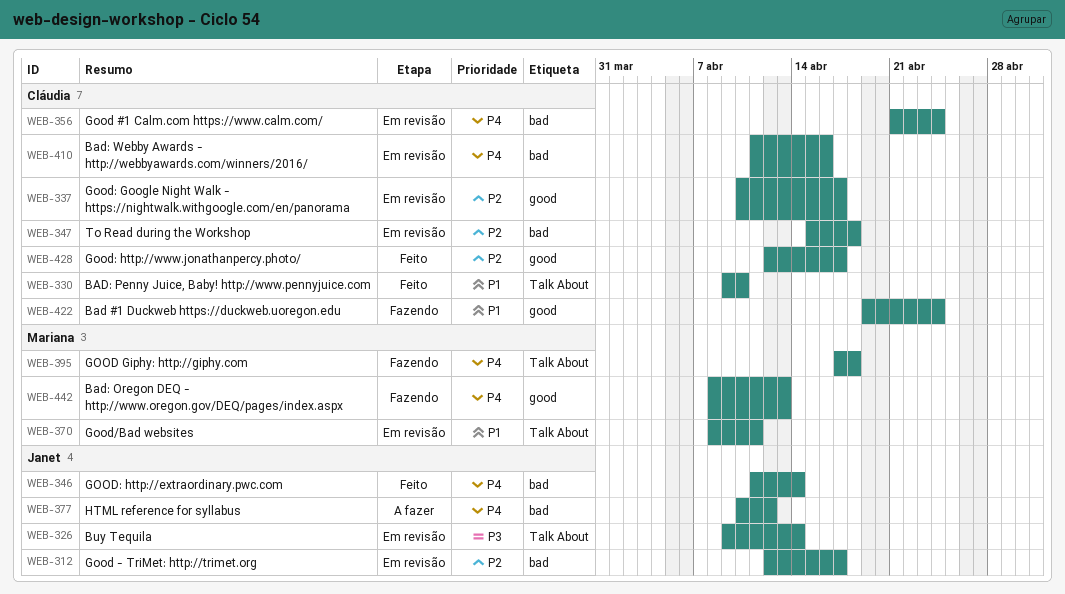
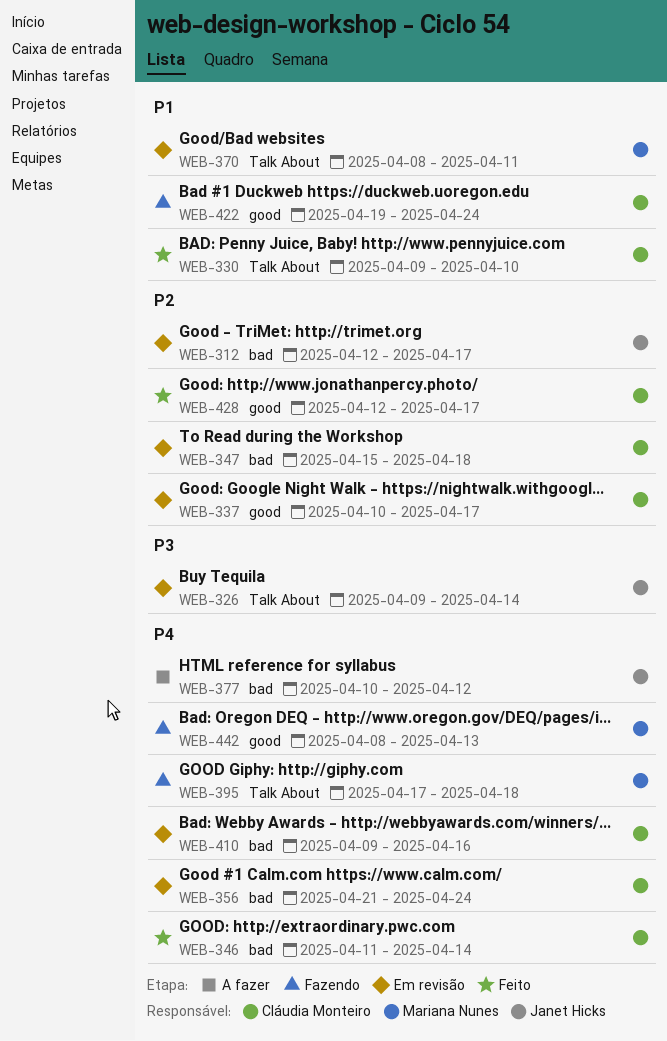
WEB-346, owner: Janet Hicks -> Cláudia Monteiro
WEB-410, start: Apr 11 -> Apr 9

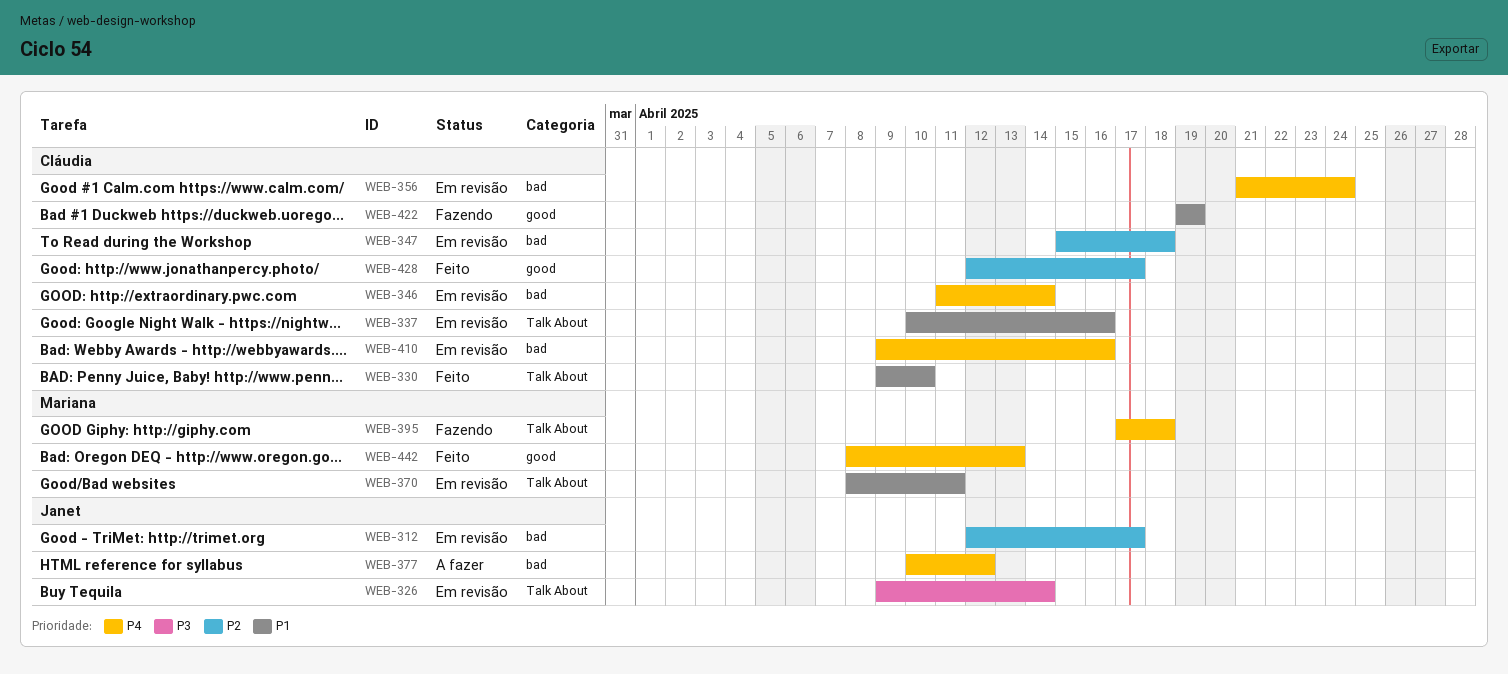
WEB-337, priority: P2 -> P1
WEB-337, label: good -> Talk About
WEB-337, due: Apr 17 -> Apr 16
WEB-346, status: Feito -> Em revisão
WEB-422, due: Apr 24 -> Apr 19
WEB-442, status: Fazendo -> Feito

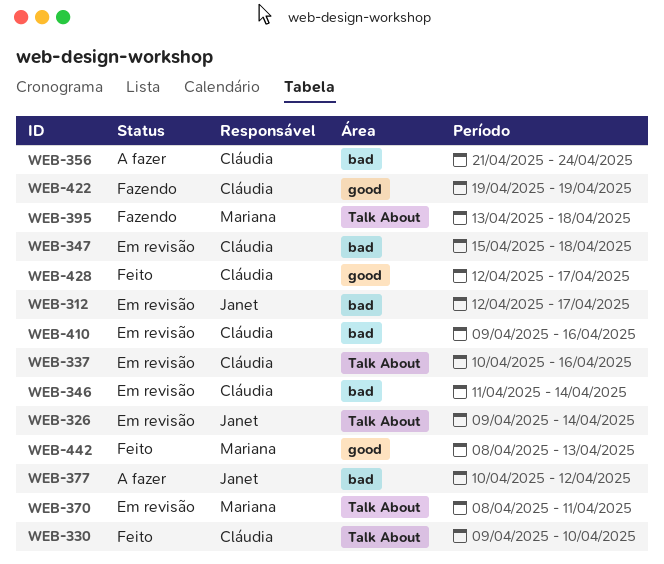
WEB-356, status: Em revisão -> A fazer
WEB-395, start: Apr 17 -> Apr 13

